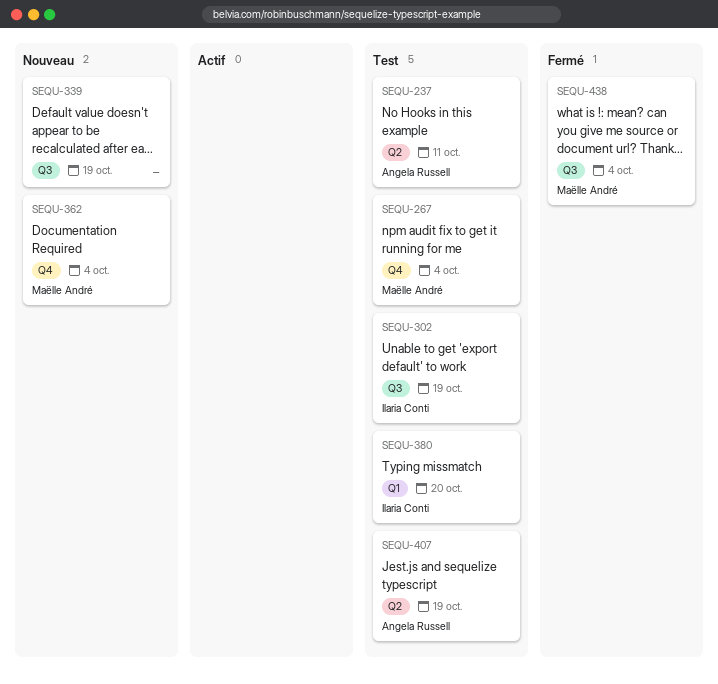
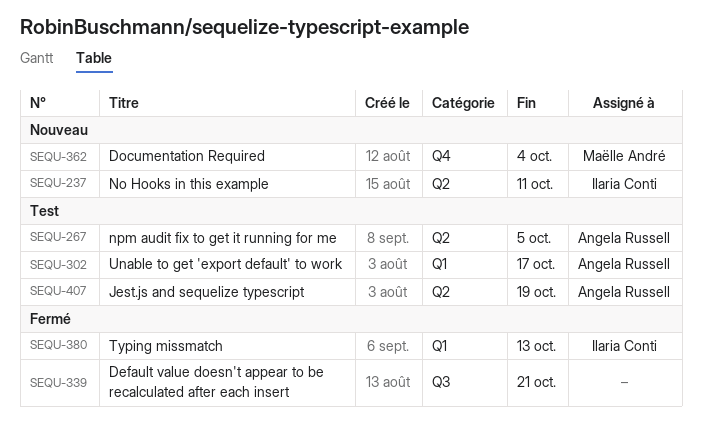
SEQU-237, status: Test -> Nouveau
SEQU-237, owner: Angela Russell -> Ilaria Conti
SEQU-267, owner: Maëlle André -> Angela Russell
SEQU-267, label: Q4 -> Q2
SEQU-267, due: Oct 4 -> Oct 5
SEQU-302, owner: Ilaria Conti -> Angela Russell
SEQU-302, label: Q3 -> Q1
SEQU-302, due: Oct 19 -> Oct 17
SEQU-339, status: Nouveau -> Fermé
SEQU-339, due: Oct 19 -> Oct 21
SEQU-380, status: Test -> Fermé
SEQU-380, due: Oct 20 -> Oct 13
SEQU-438: present -> none

